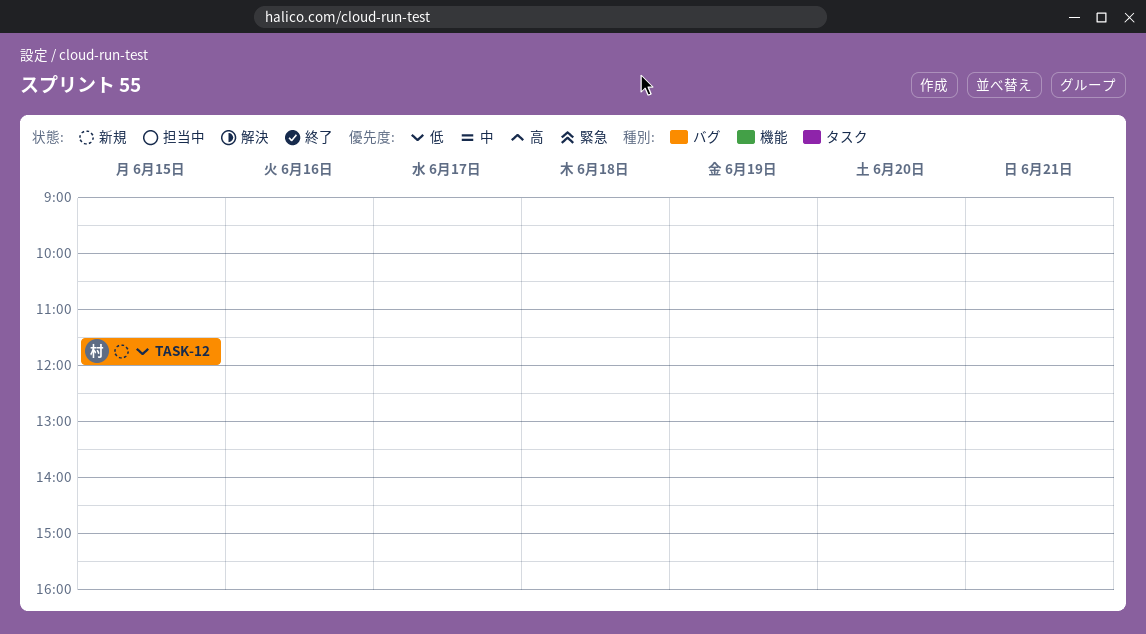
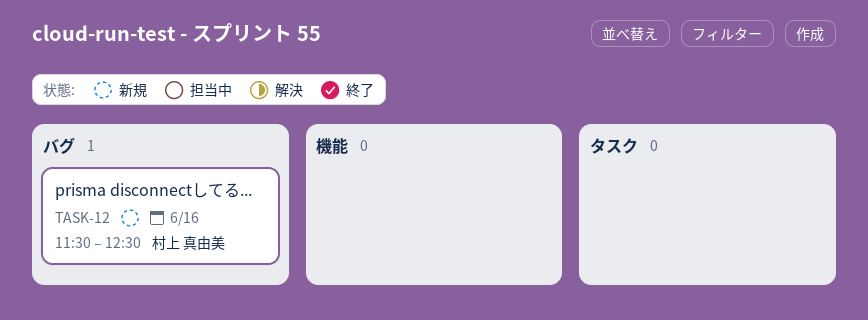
TASK-12, day: Jun 15 -> Jun 16
TASK-12, ends: 12:00 -> 12:30

